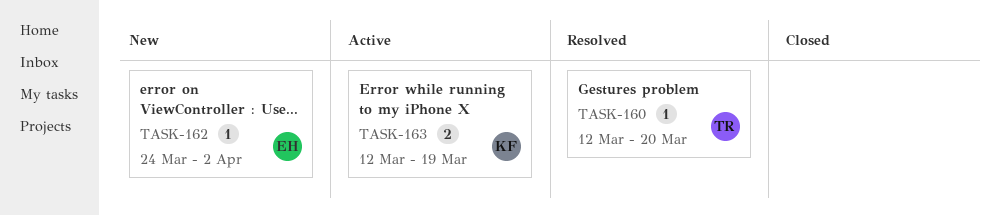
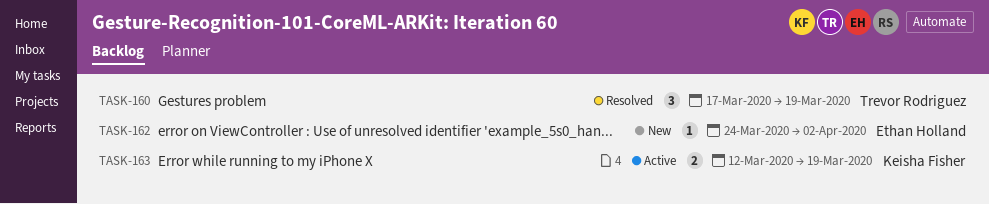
TASK-160, estimate: 1 -> 3
TASK-160, start: Mar 12 -> Mar 17
TASK-160, due: Mar 20 -> Mar 19

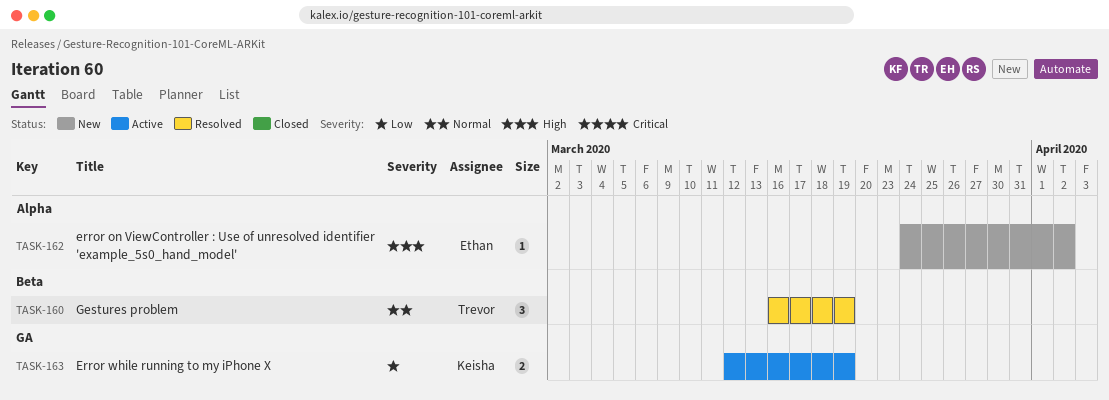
TASK-160, start: Mar 17 -> Mar 16

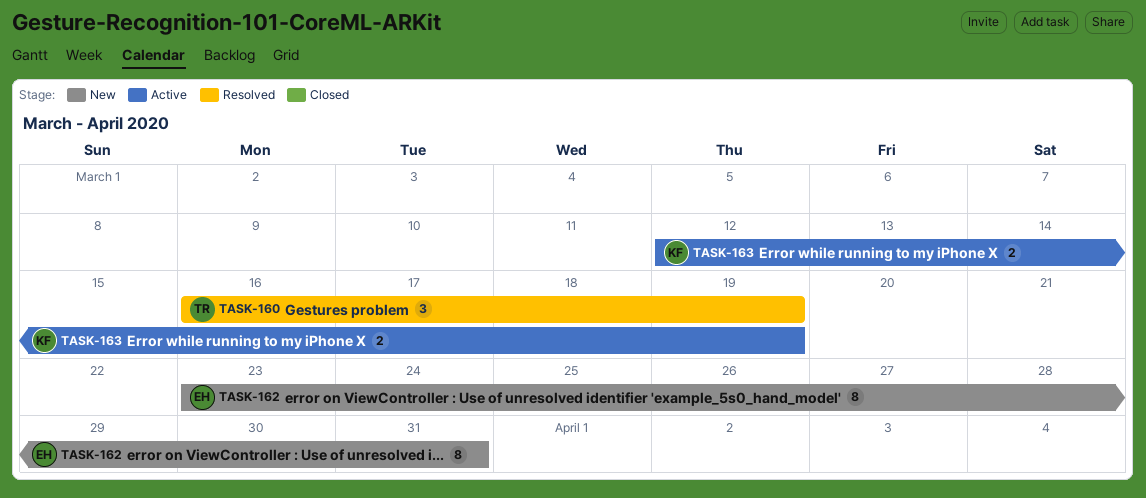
TASK-162, estimate: 1 -> 8
TASK-162, start: Mar 24 -> Mar 23
TASK-162, due: Apr 2 -> Mar 31

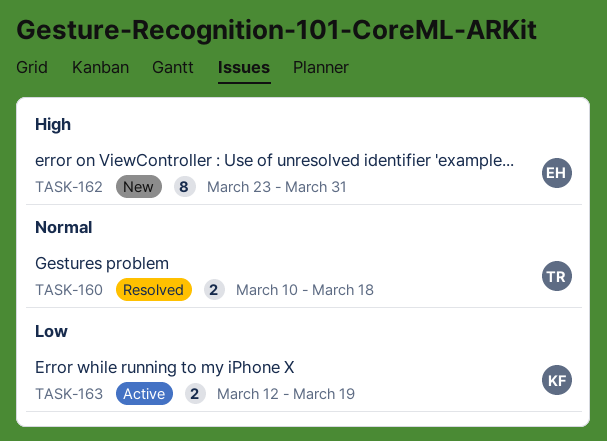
TASK-160, estimate: 3 -> 2
TASK-160, start: Mar 16 -> Mar 10
TASK-160, due: Mar 19 -> Mar 18

